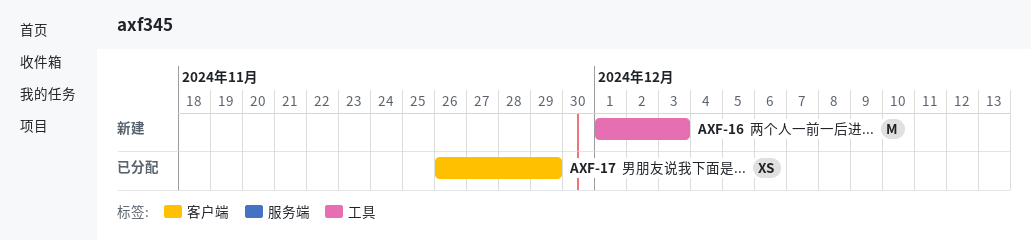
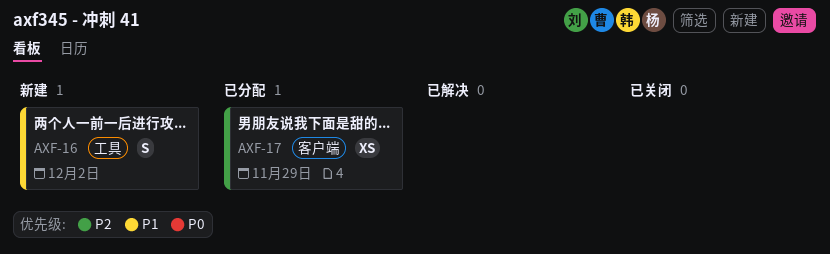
AXF-16, estimate: M -> S
AXF-16, due: Dec 3 -> Dec 2

